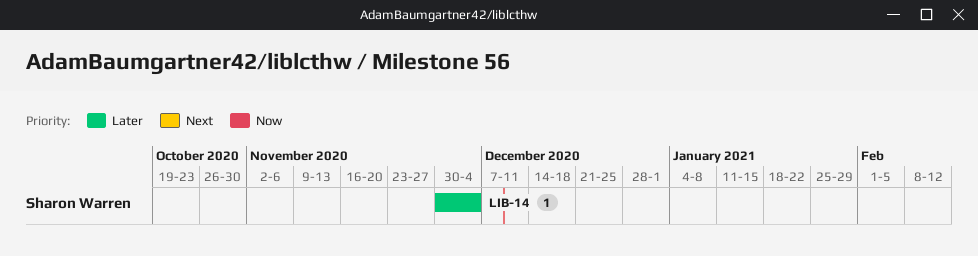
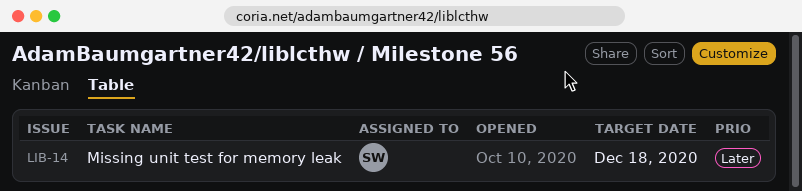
LIB-14, due: Dec 4 -> Dec 18

